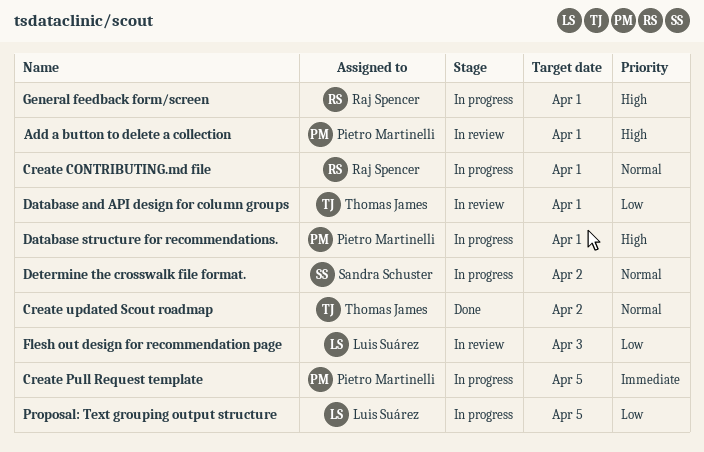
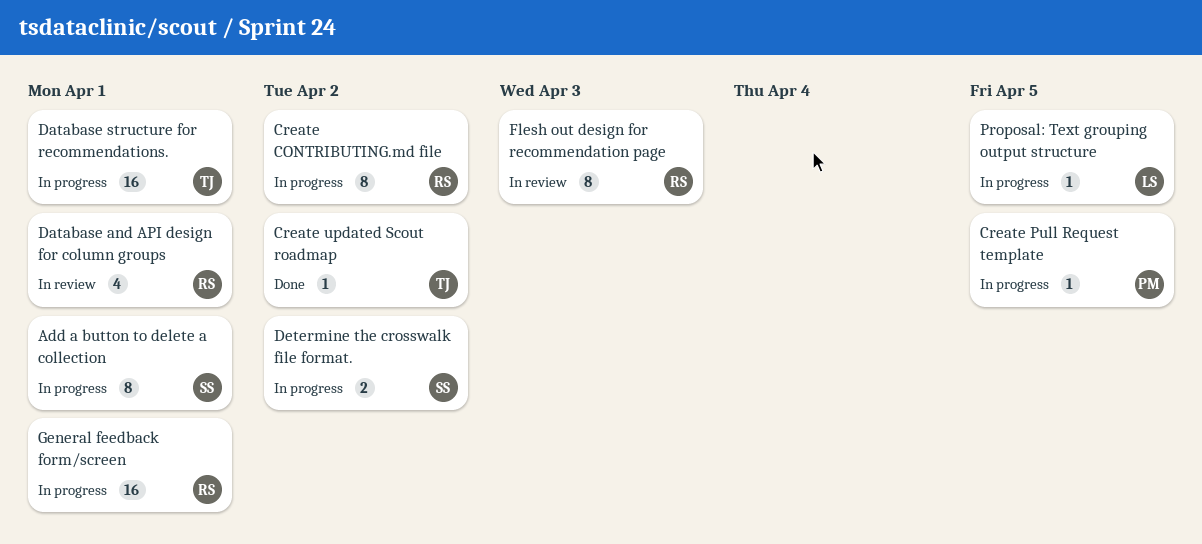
Add a button to delete a collection, status: In review -> In progress
Add a button to delete a collection, owner: Pietro Martinelli -> Sandra Schuster
Create CONTRIBUTING.md file, due: Apr 1 -> Apr 2
Database and API design for column groups, owner: Thomas James -> Raj Spencer
Database structure for recommendations., owner: Pietro Martinelli -> Thomas James
Flesh out design for recommendation page, owner: Luis Suárez -> Raj Spencer

